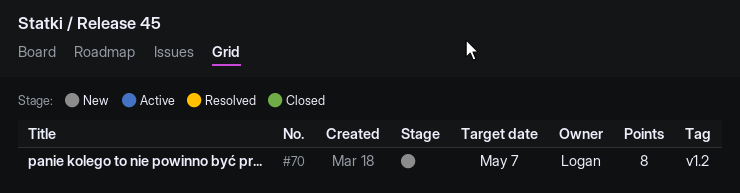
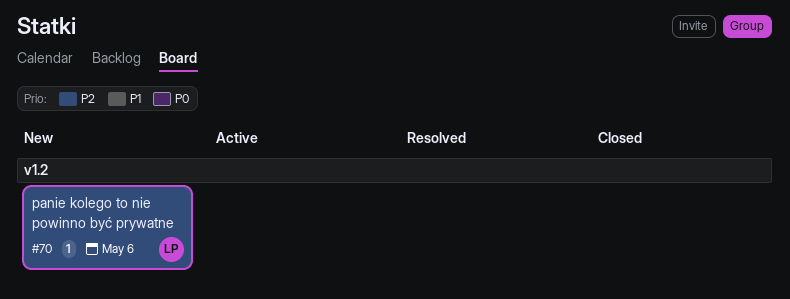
#70, estimate: 8 -> 1
#70, due: May 7 -> May 6

